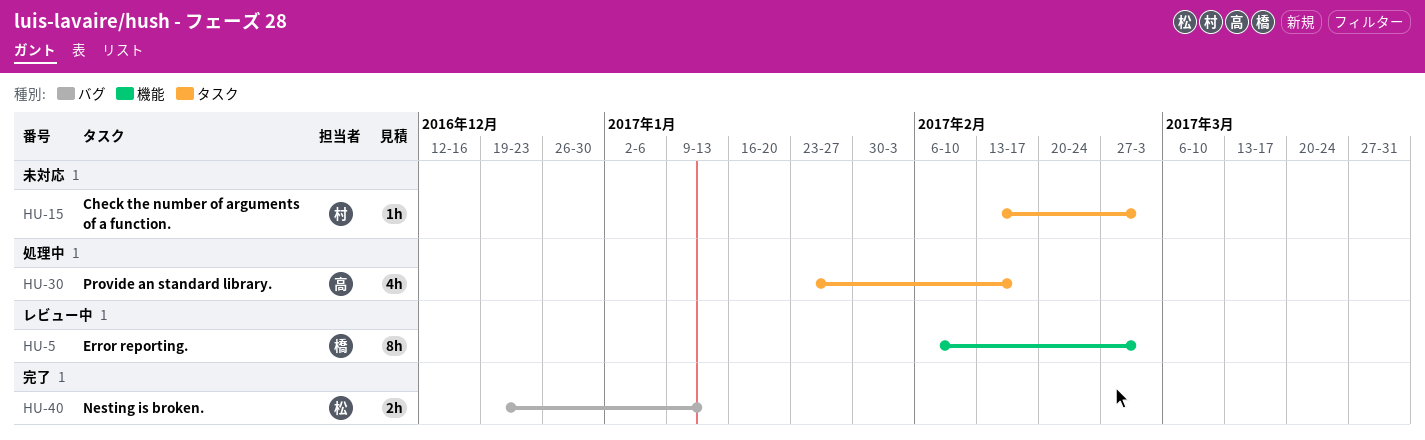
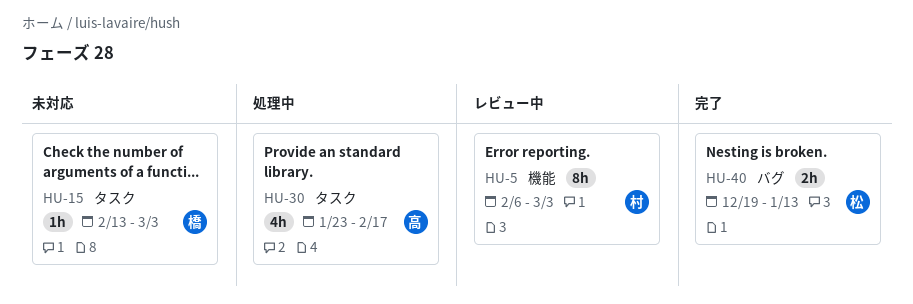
HU-5, owner: 橋 -> 村
HU-15, owner: 村 -> 橋

